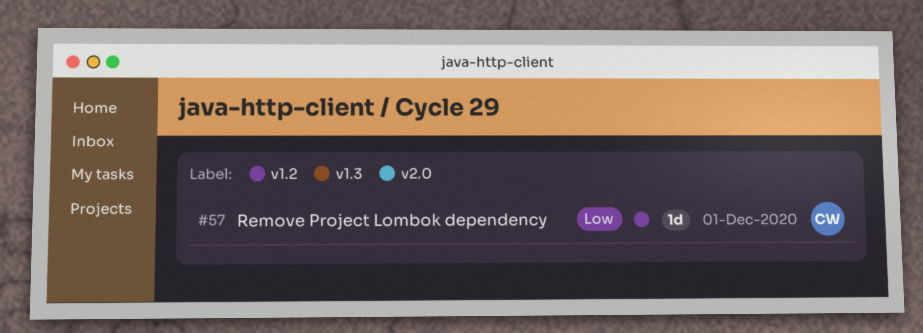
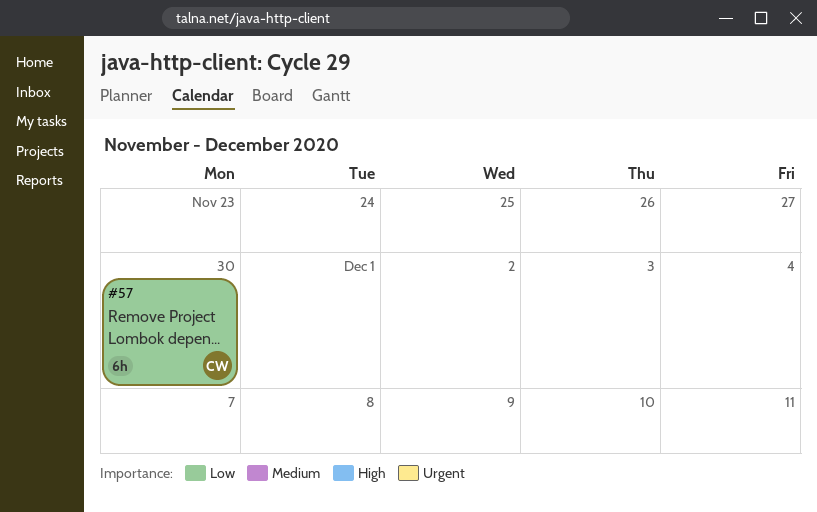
#57, estimate: 1d -> 6h
#57, due: Dec 1 -> Nov 30

